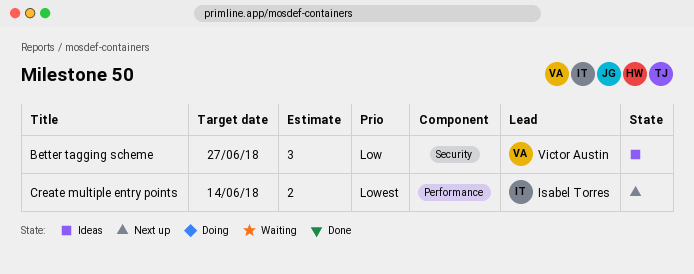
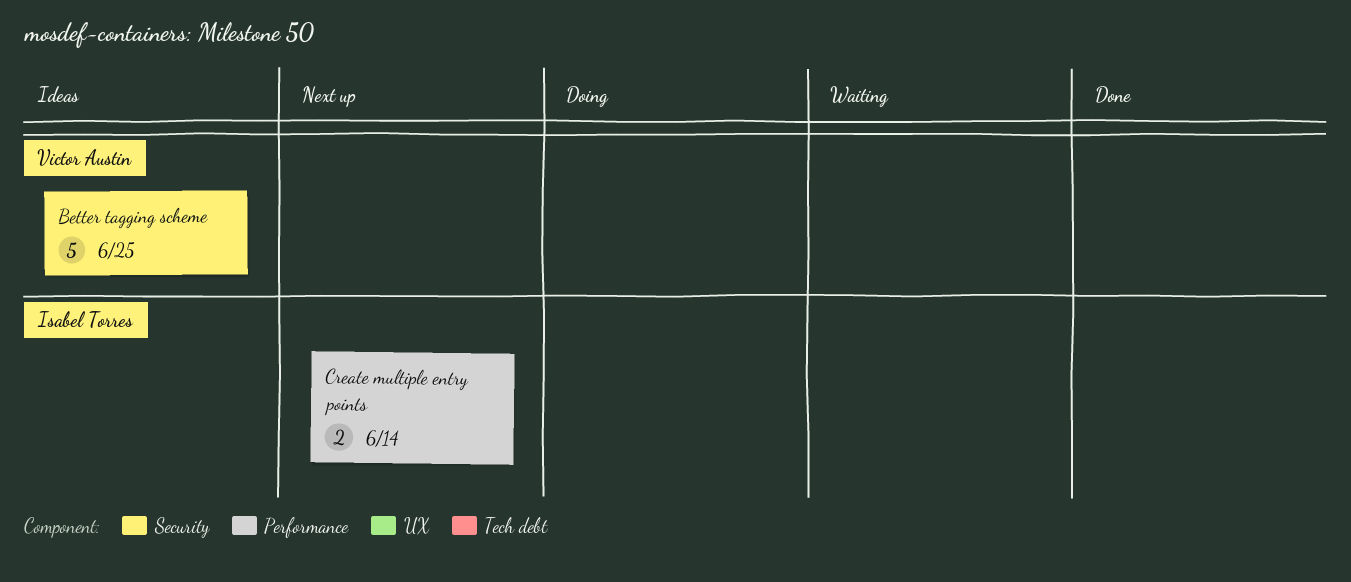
Better tagging scheme, estimate: 3 -> 5
Better tagging scheme, due: Jun 27 -> Jun 25

